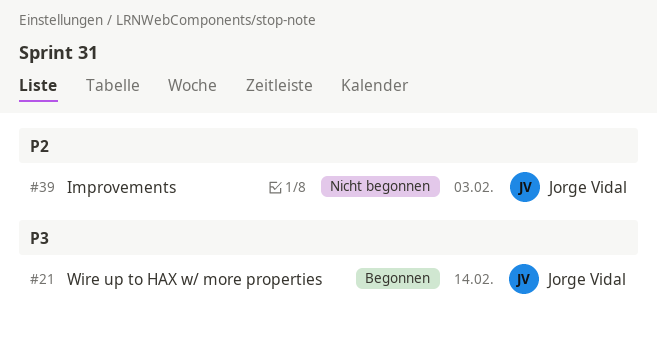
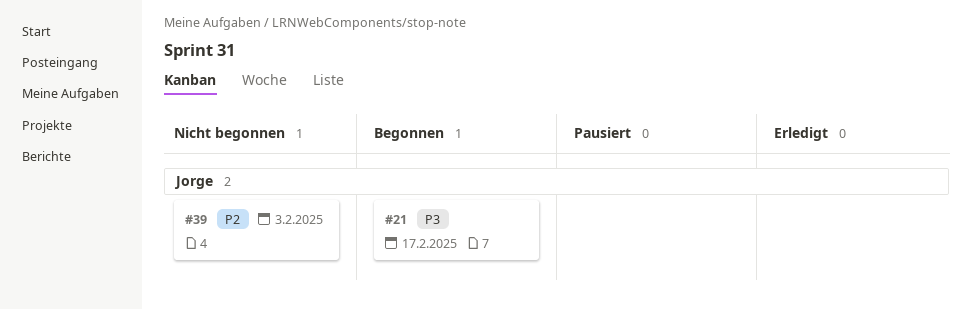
#21, due: Feb 14 -> Feb 17

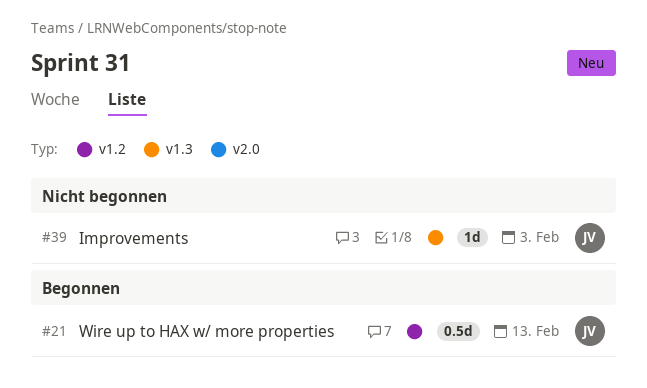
#21, due: Feb 17 -> Feb 13

